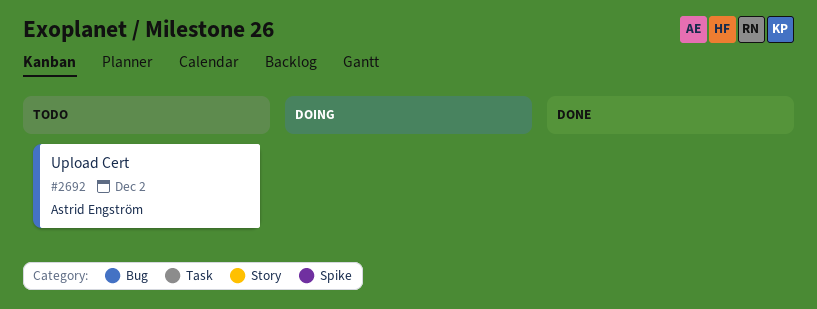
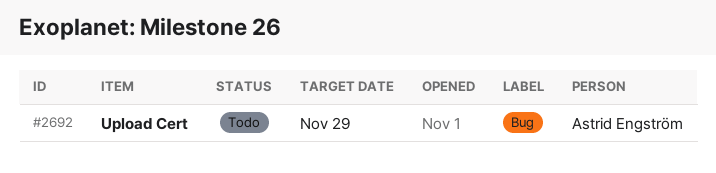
#2692, due: Dec 2 -> Nov 29

